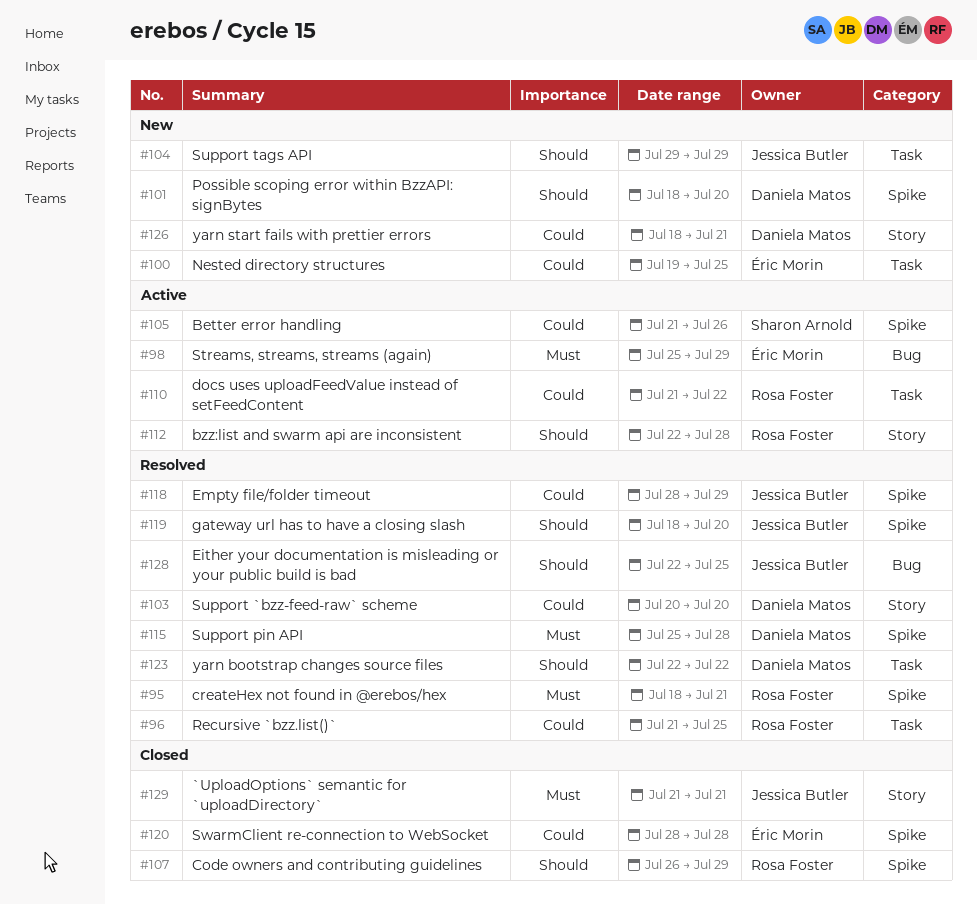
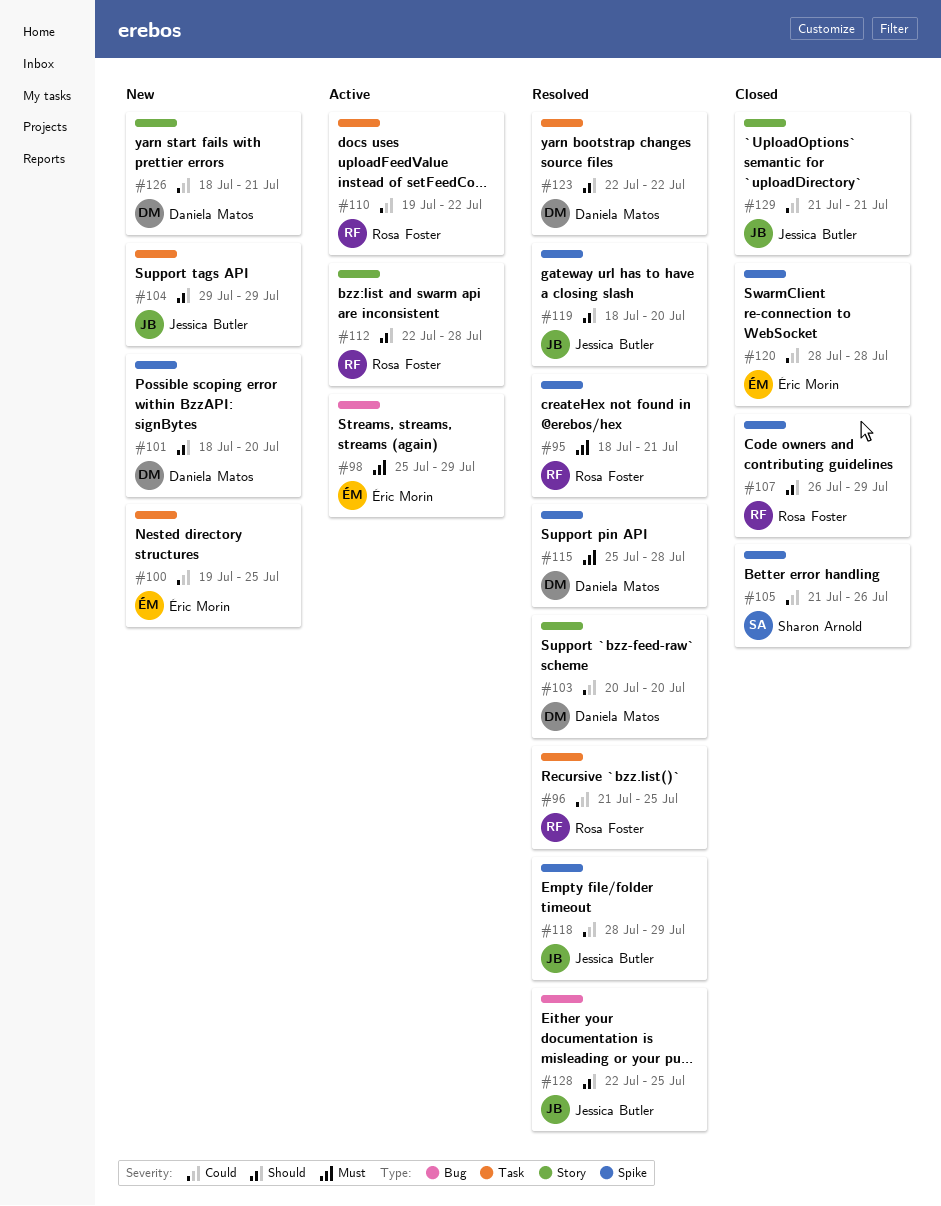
#105, status: Active -> Closed
#110, start: Jul 21 -> Jul 19
#129, priority: Must -> Could

